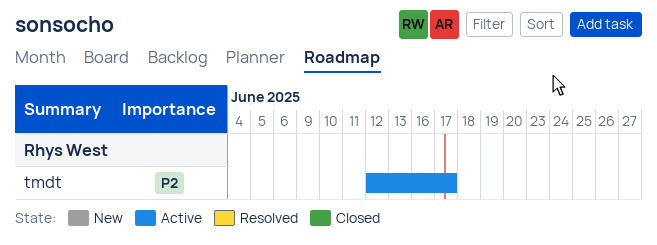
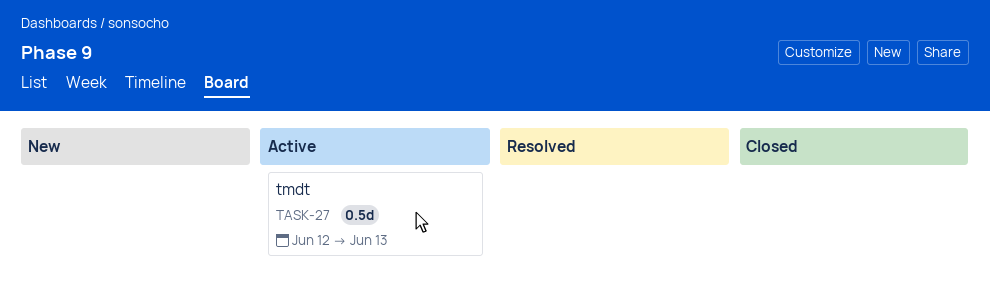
tmdt, due: Jun 17 -> Jun 13

